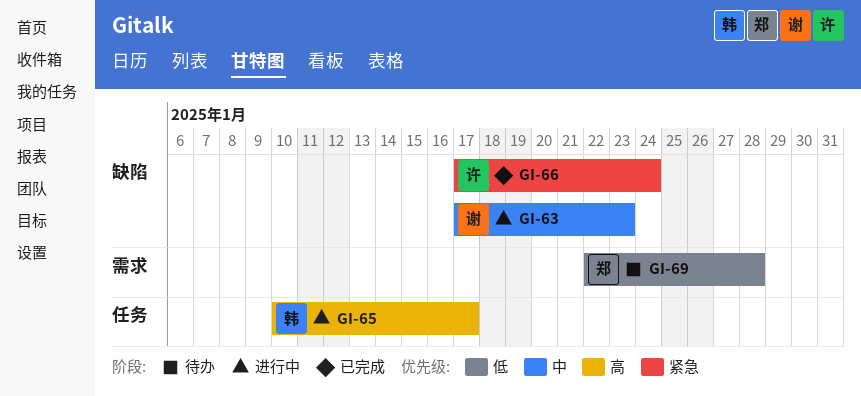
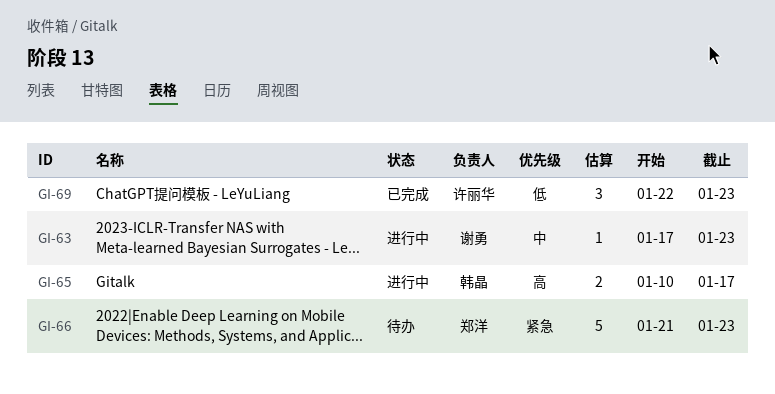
GI-66, status: 已完成 -> 待办
GI-66, owner: 许丽华 -> 郑洋
GI-66, start: Jan 17 -> Jan 21
GI-66, due: Jan 24 -> Jan 23
GI-69, status: 待办 -> 已完成
GI-69, owner: 郑洋 -> 许丽华
GI-69, due: Jan 28 -> Jan 23

